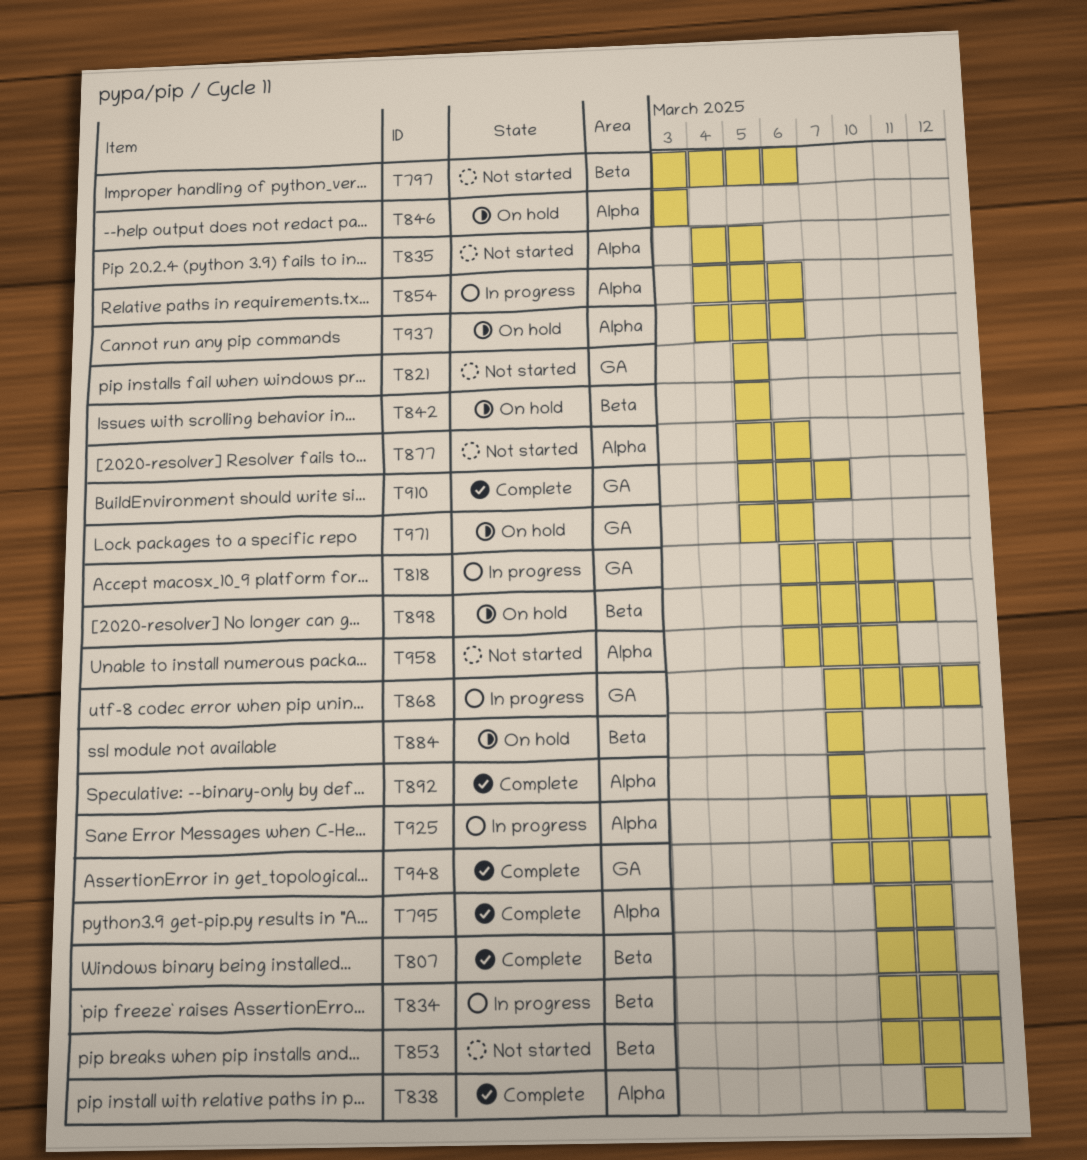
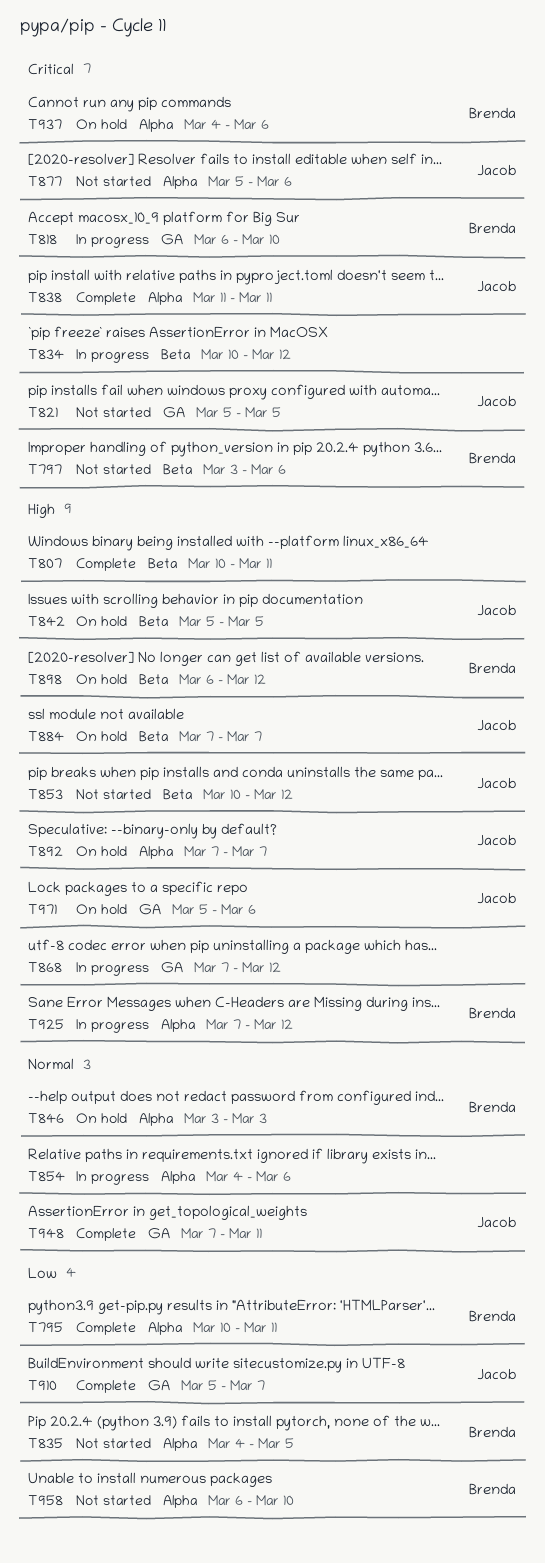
T892, status: Complete -> On hold
T898, due: Mar 11 -> Mar 12

